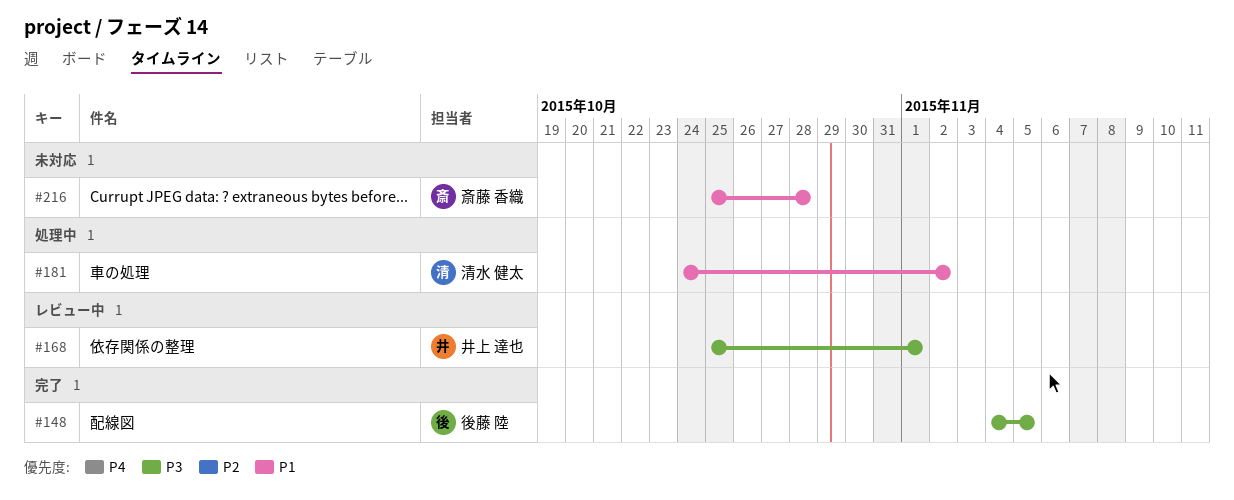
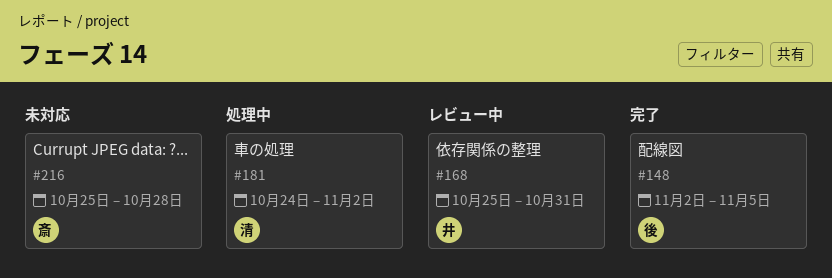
#148, start: Nov 4 -> Nov 2
#168, due: Nov 1 -> Oct 31

